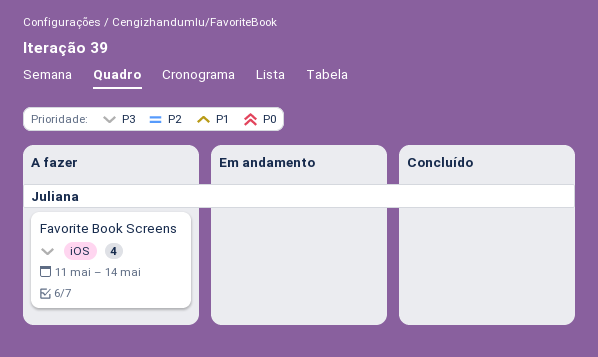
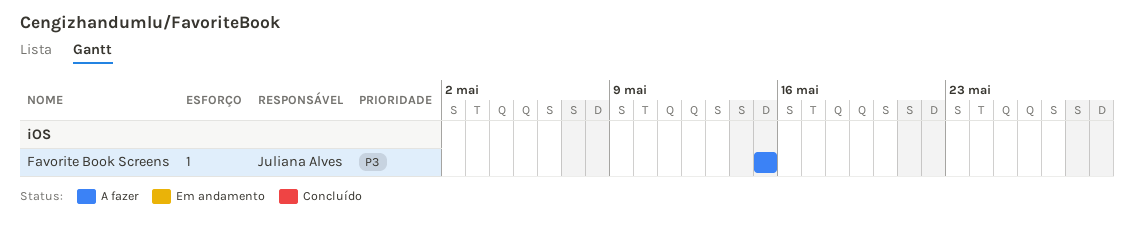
Favorite Book Screens, estimate: 4 -> 1
Favorite Book Screens, start: May 11 -> May 15
Favorite Book Screens, due: May 14 -> May 15

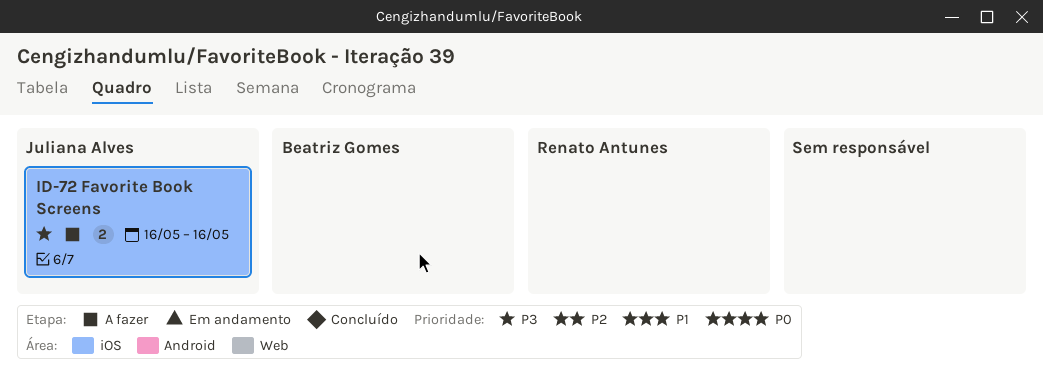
Favorite Book Screens, estimate: 1 -> 2
Favorite Book Screens, start: May 15 -> May 16
Favorite Book Screens, due: May 15 -> May 16

